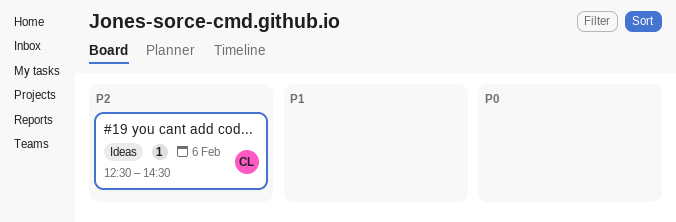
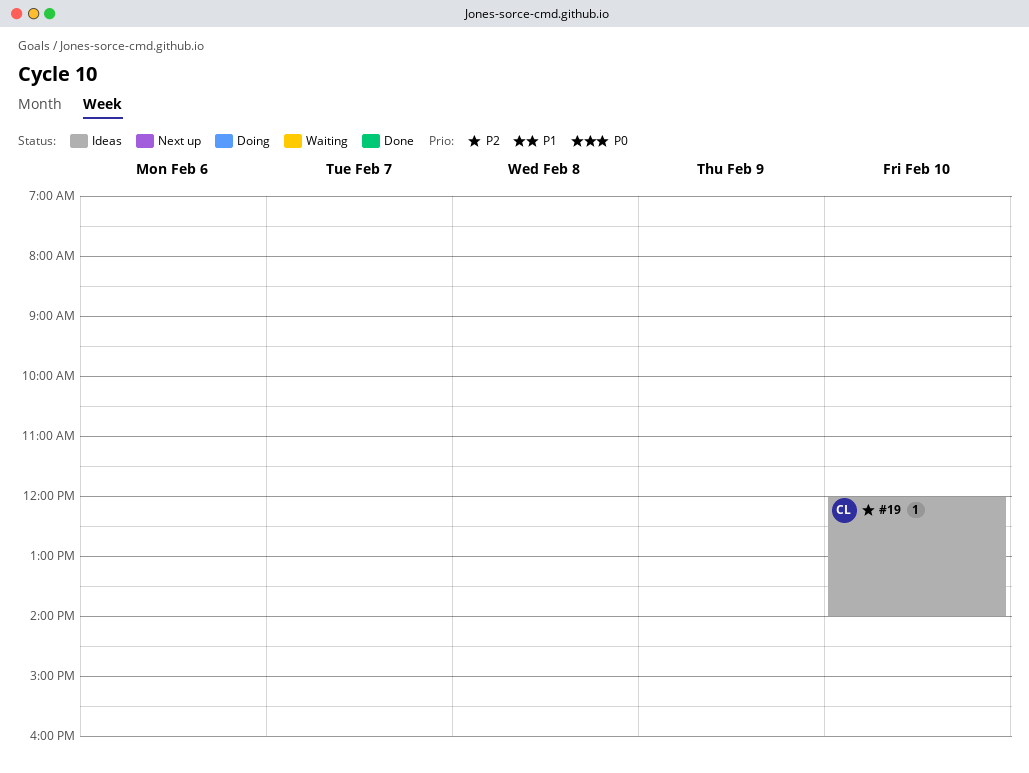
#19, day: Feb 6 -> Feb 10
#19, begins: 12:30 -> 12:00
#19, ends: 14:30 -> 14:00

